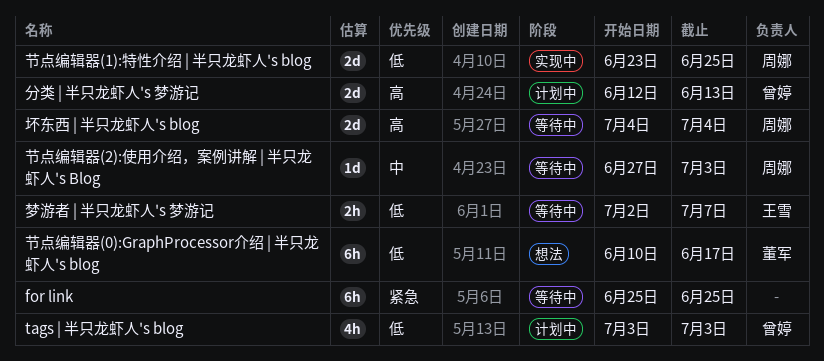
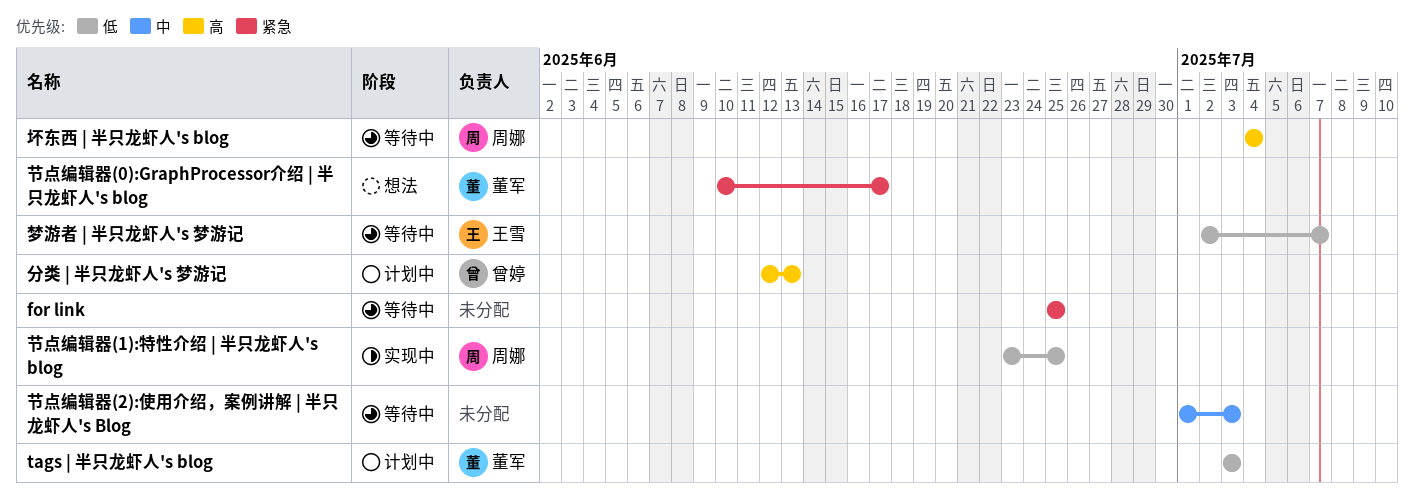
tags | 半只龙虾人's blog, owner: 曾婷 -> 董军
节点编辑器(0):GraphProcessor介绍 | 半只龙虾人's blog, priority: 低 -> 紧急
节点编辑器(2):使用介绍，案例讲解 | 半只龙虾人's Blog, owner: 周娜 -> none
节点编辑器(2):使用介绍，案例讲解 | 半只龙虾人's Blog, start: Jun 27 -> Jul 1

